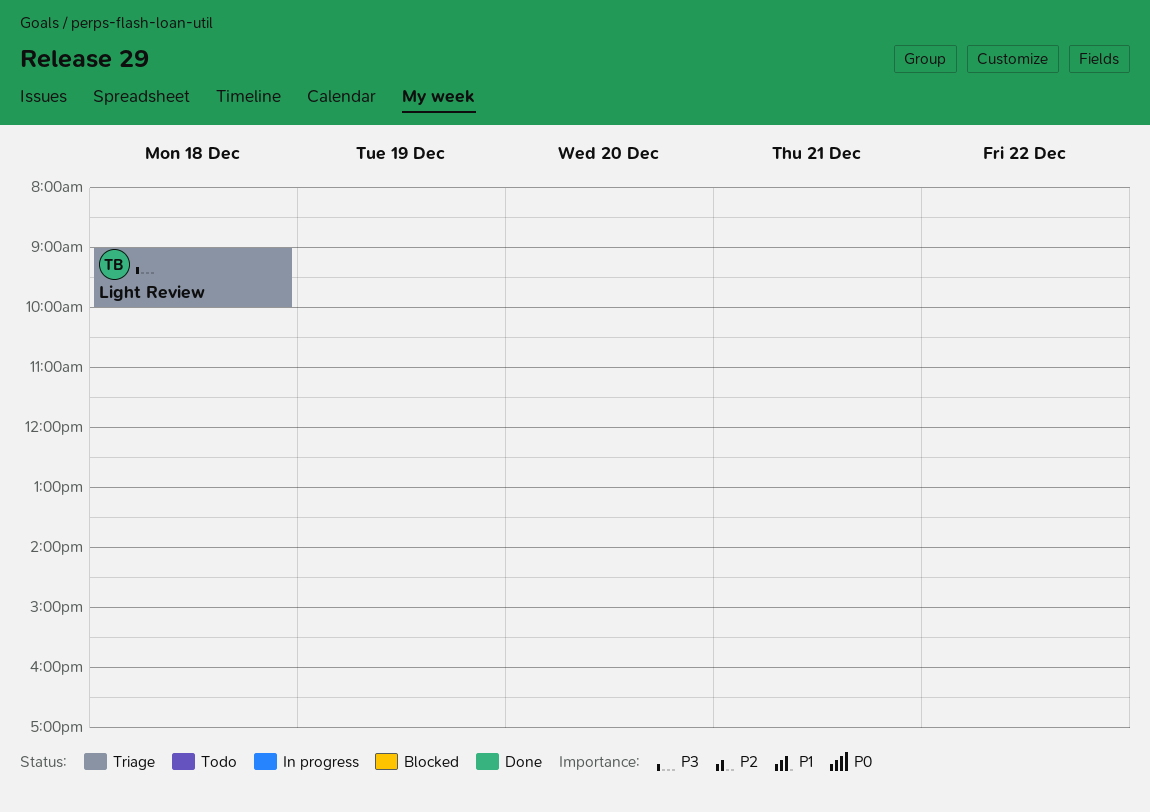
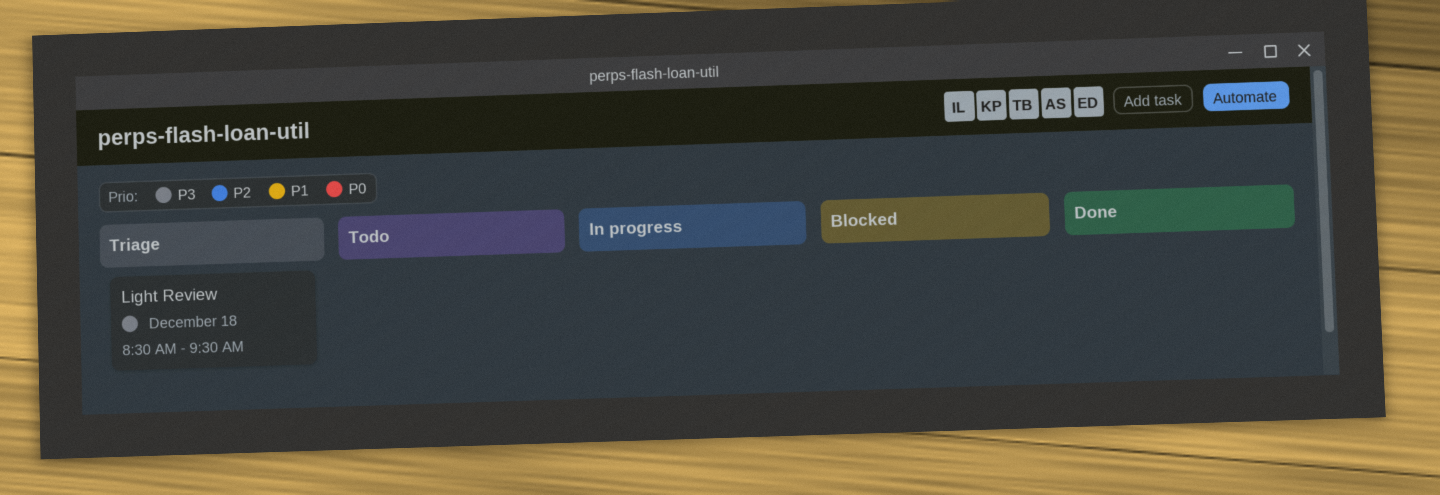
Light Review, begins: 09:00 -> 08:30
Light Review, ends: 10:00 -> 09:30

